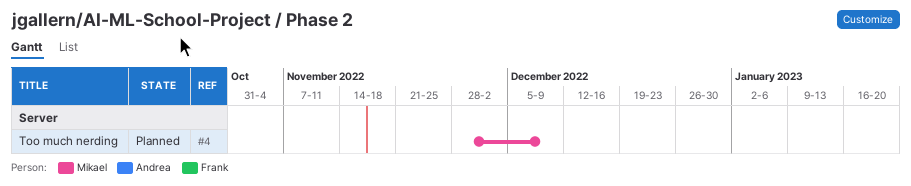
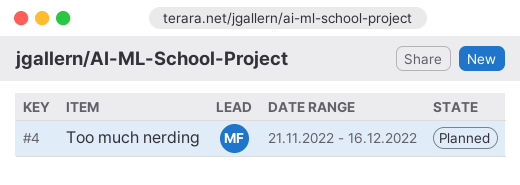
#4, start: Nov 28 -> Nov 21
#4, due: Dec 9 -> Dec 16

